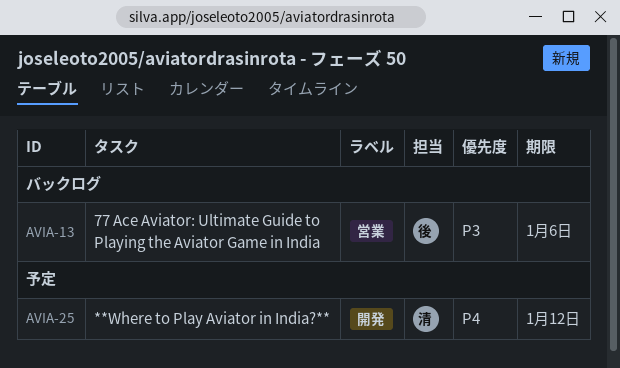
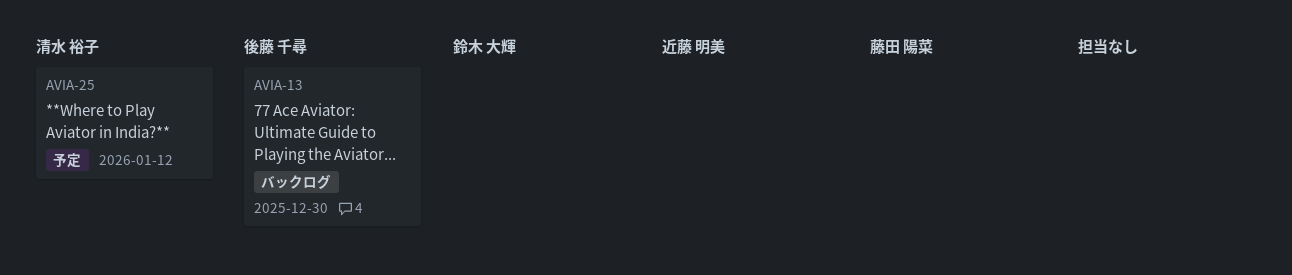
AVIA-13, due: Jan 6 -> Dec 30

